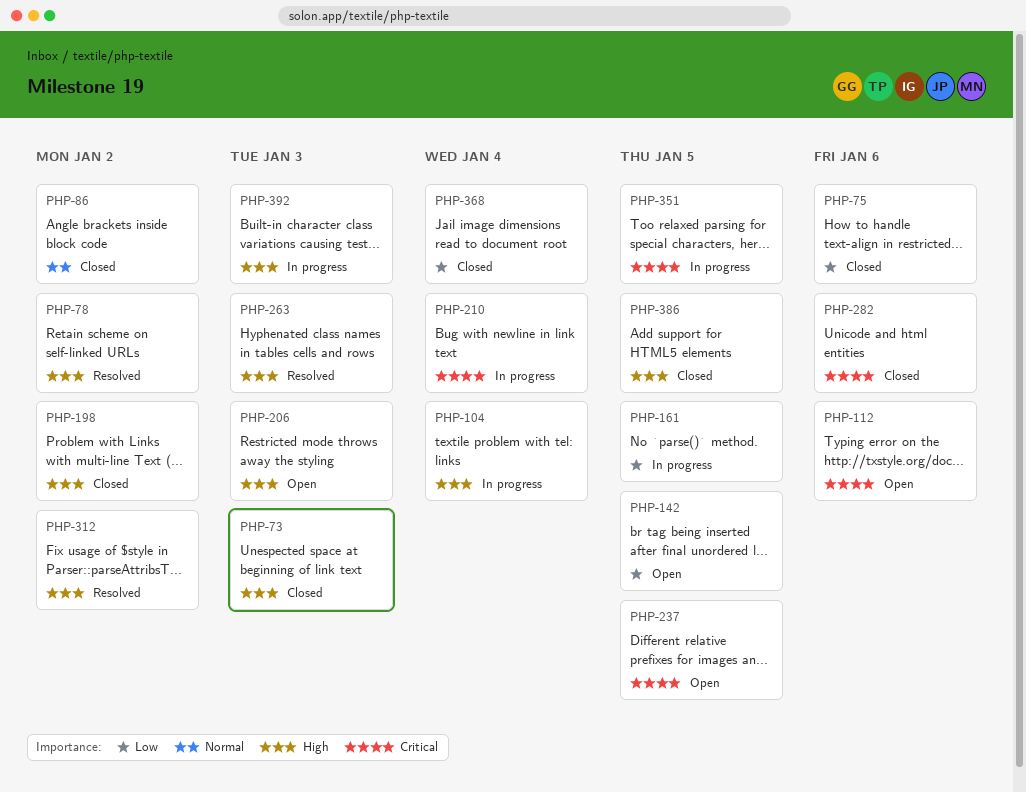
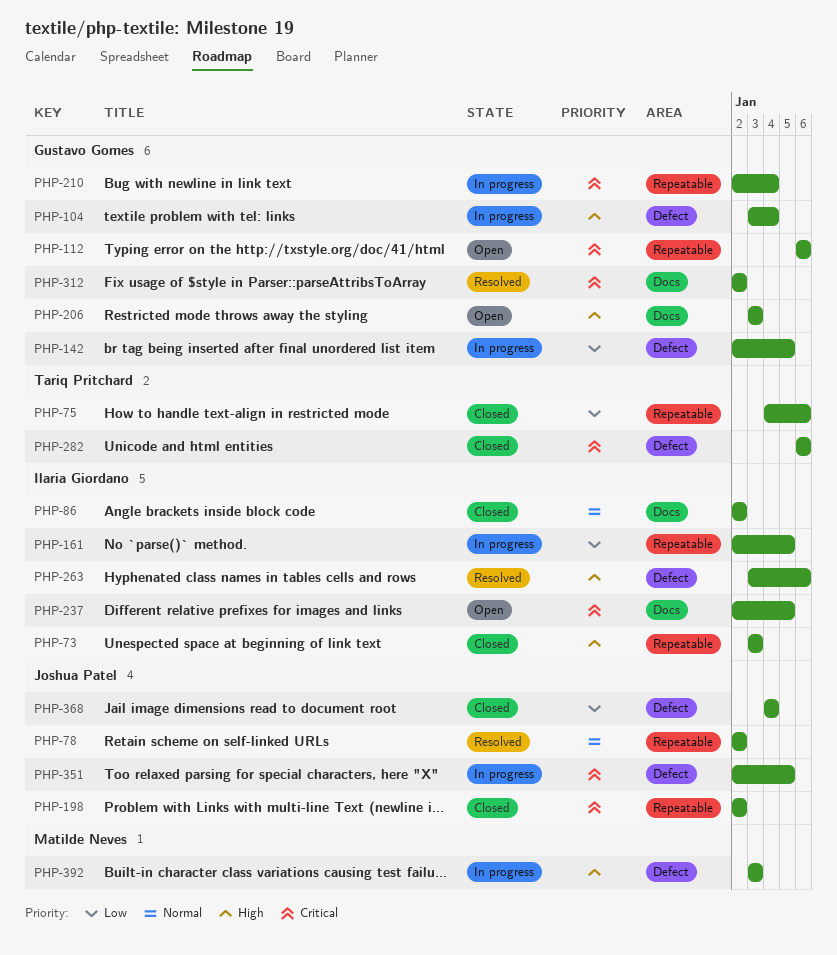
PHP-78, priority: High -> Normal
PHP-142, status: Open -> In progress
PHP-198, priority: High -> Critical
PHP-263, due: Jan 3 -> Jan 6
PHP-312, priority: High -> Critical
PHP-386: present -> none

